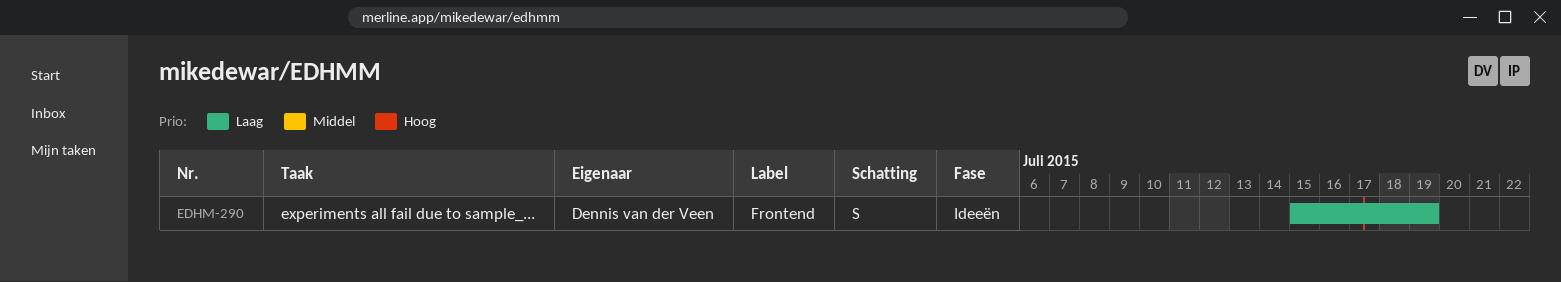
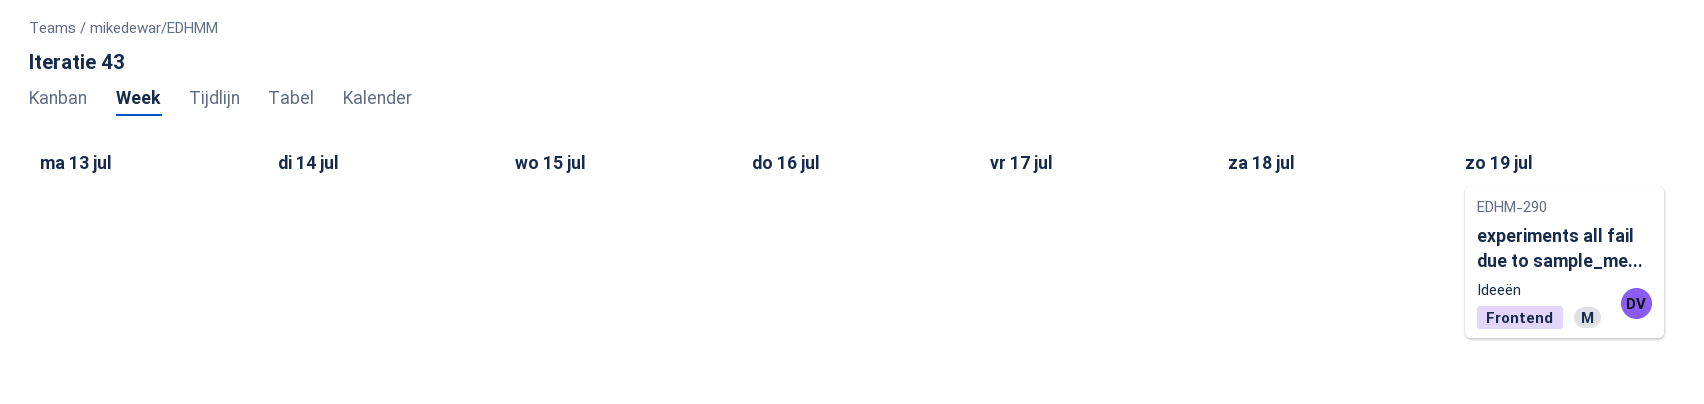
EDHM-290, estimate: S -> M

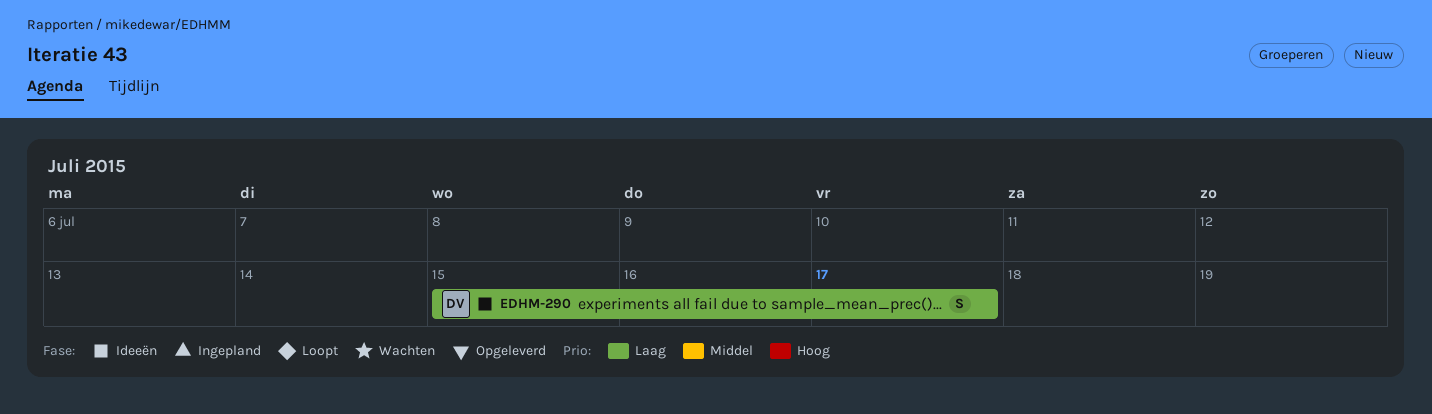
EDHM-290, estimate: M -> S
EDHM-290, due: Jul 19 -> Jul 17

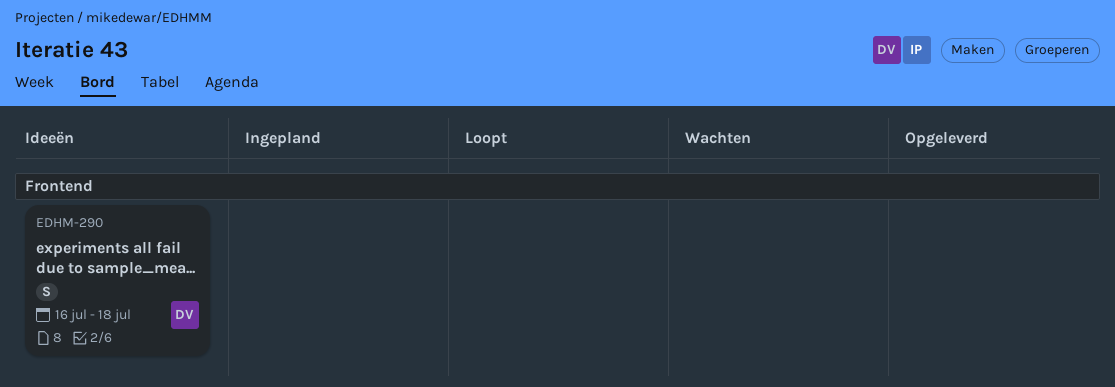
EDHM-290, start: Jul 15 -> Jul 16
EDHM-290, due: Jul 17 -> Jul 18

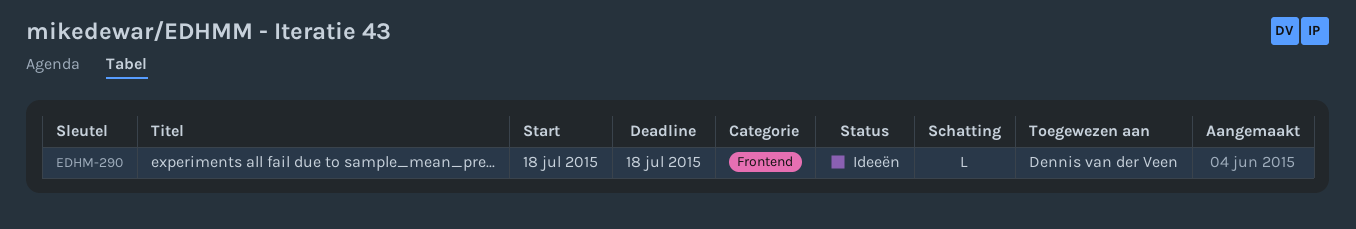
EDHM-290, estimate: S -> L
EDHM-290, start: Jul 16 -> Jul 18

